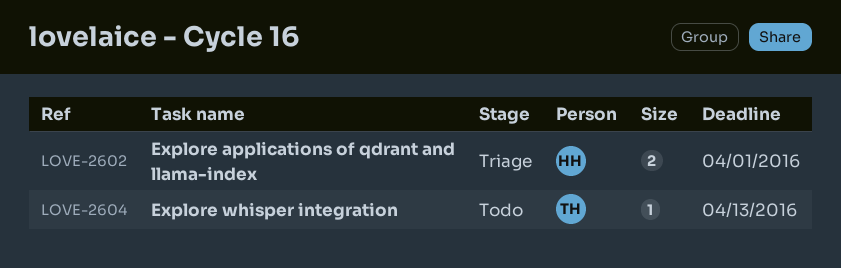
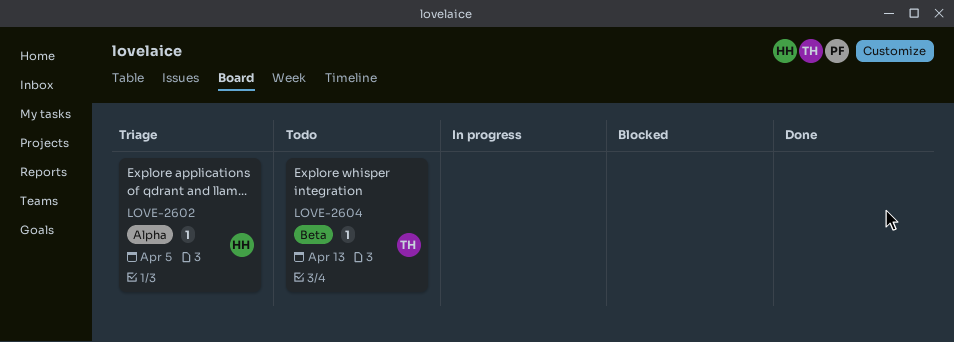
LOVE-2602, estimate: 2 -> 1
LOVE-2602, due: Apr 1 -> Apr 5

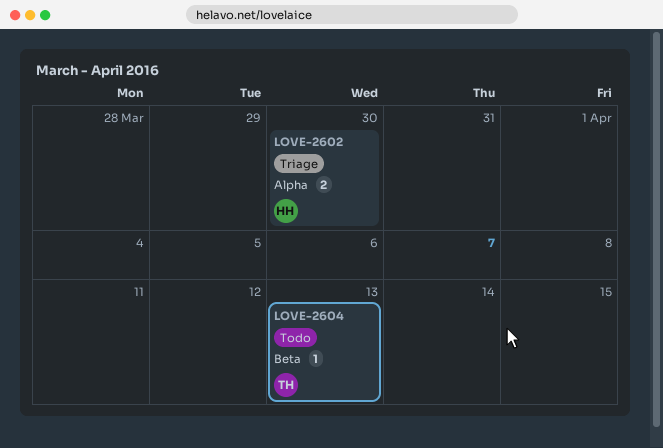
LOVE-2602, estimate: 1 -> 2
LOVE-2602, due: Apr 5 -> Mar 30

